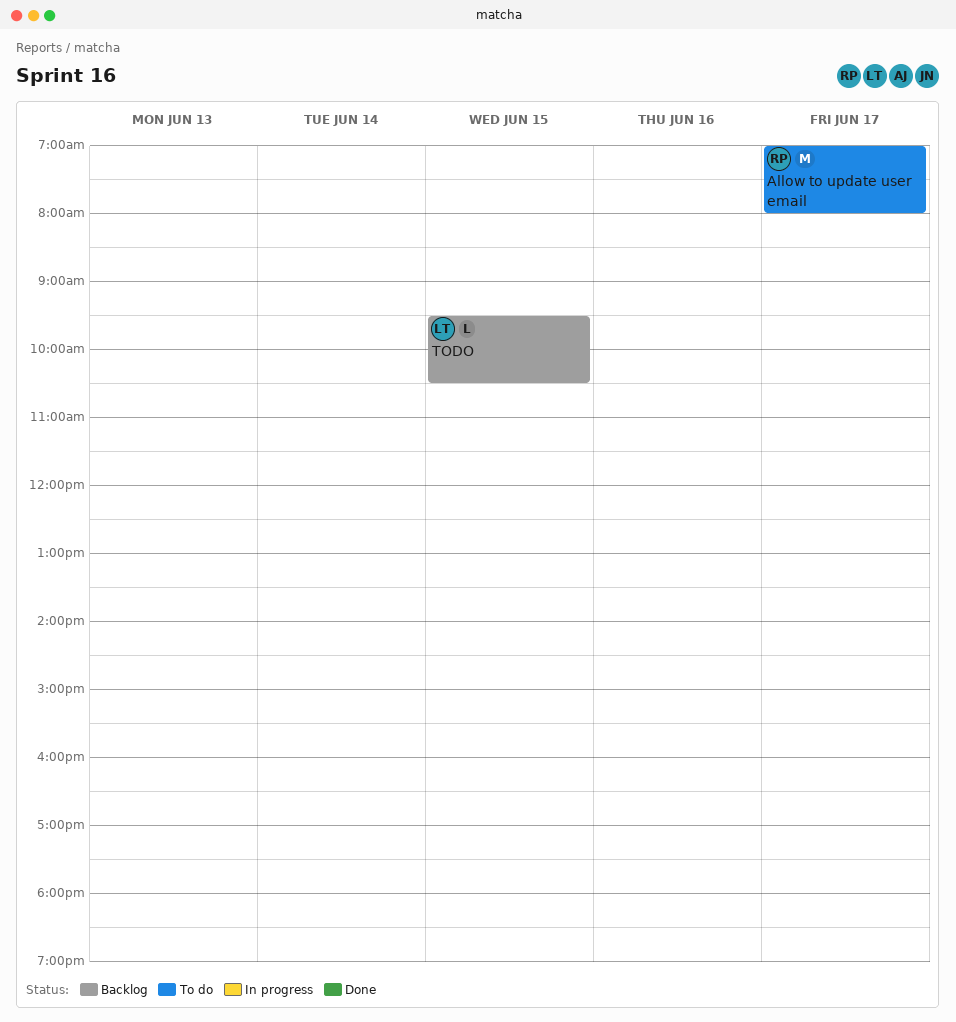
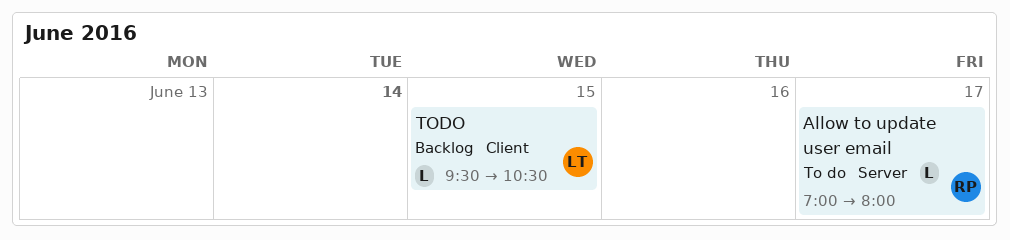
Allow to update user email, estimate: M -> L

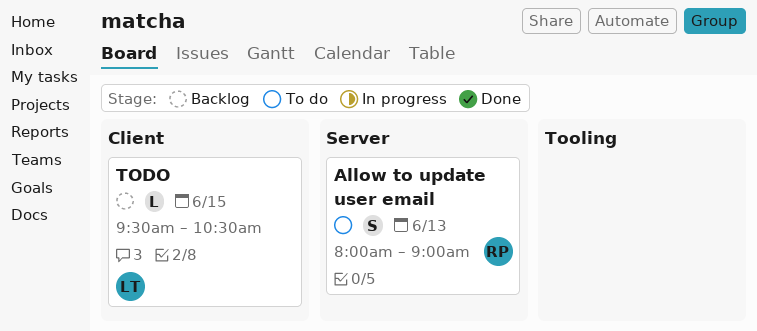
Allow to update user email, estimate: L -> S
Allow to update user email, day: Jun 17 -> Jun 13
Allow to update user email, begins: 07:00 -> 08:00
Allow to update user email, ends: 08:00 -> 09:00

